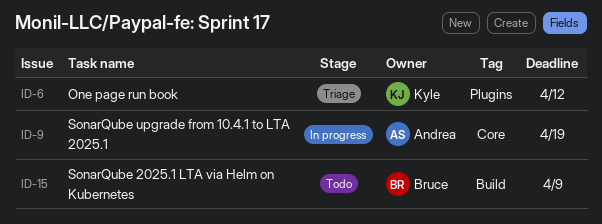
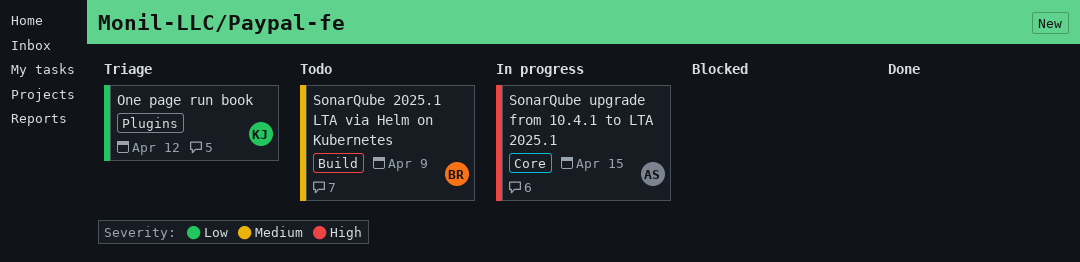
SonarQube upgrade from 10.4.1 to LTA 2025.1, due: Apr 19 -> Apr 15

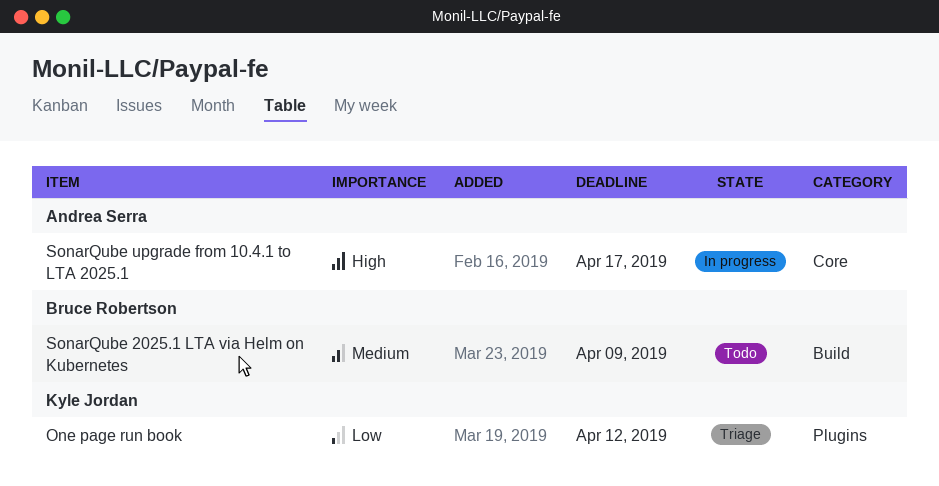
SonarQube upgrade from 10.4.1 to LTA 2025.1, due: Apr 15 -> Apr 17

